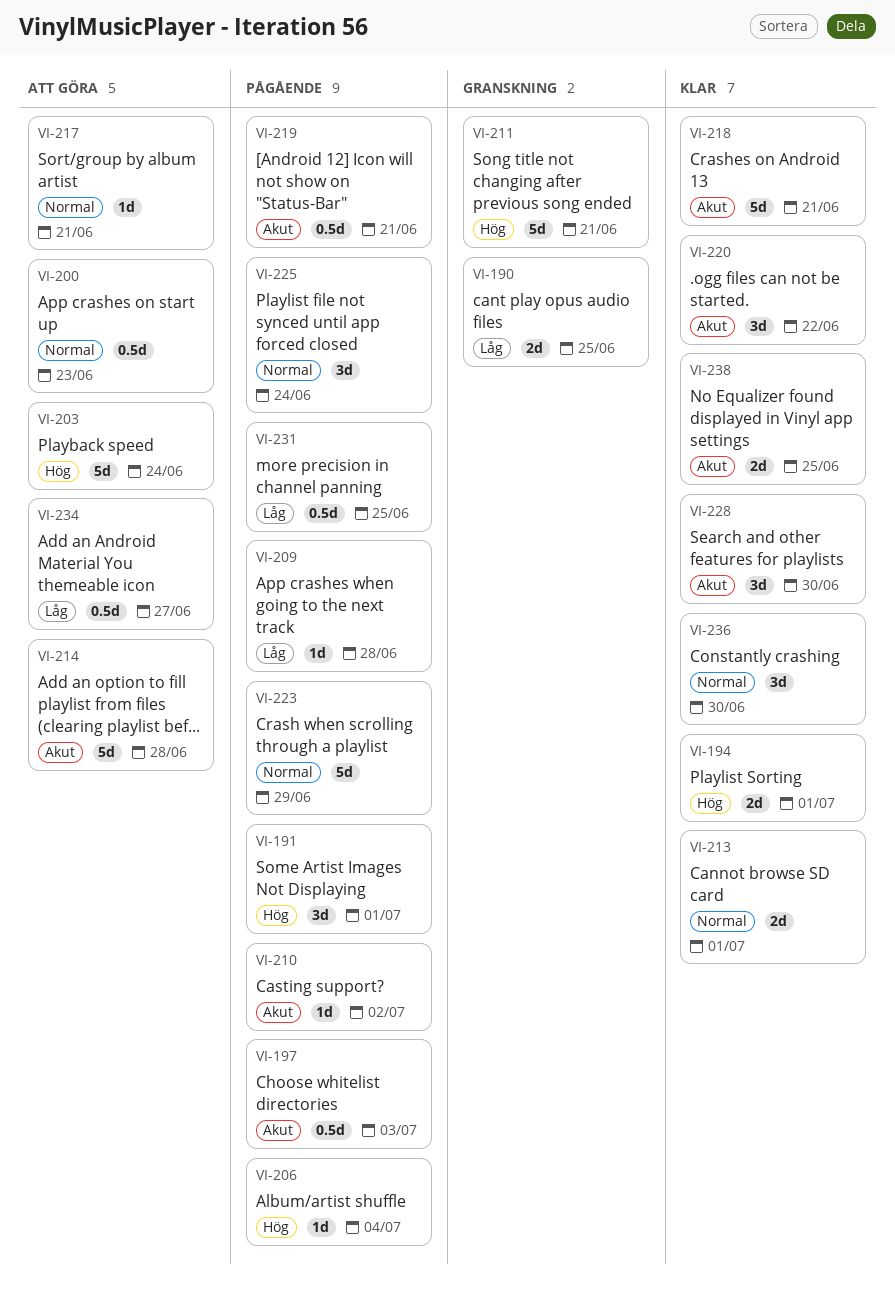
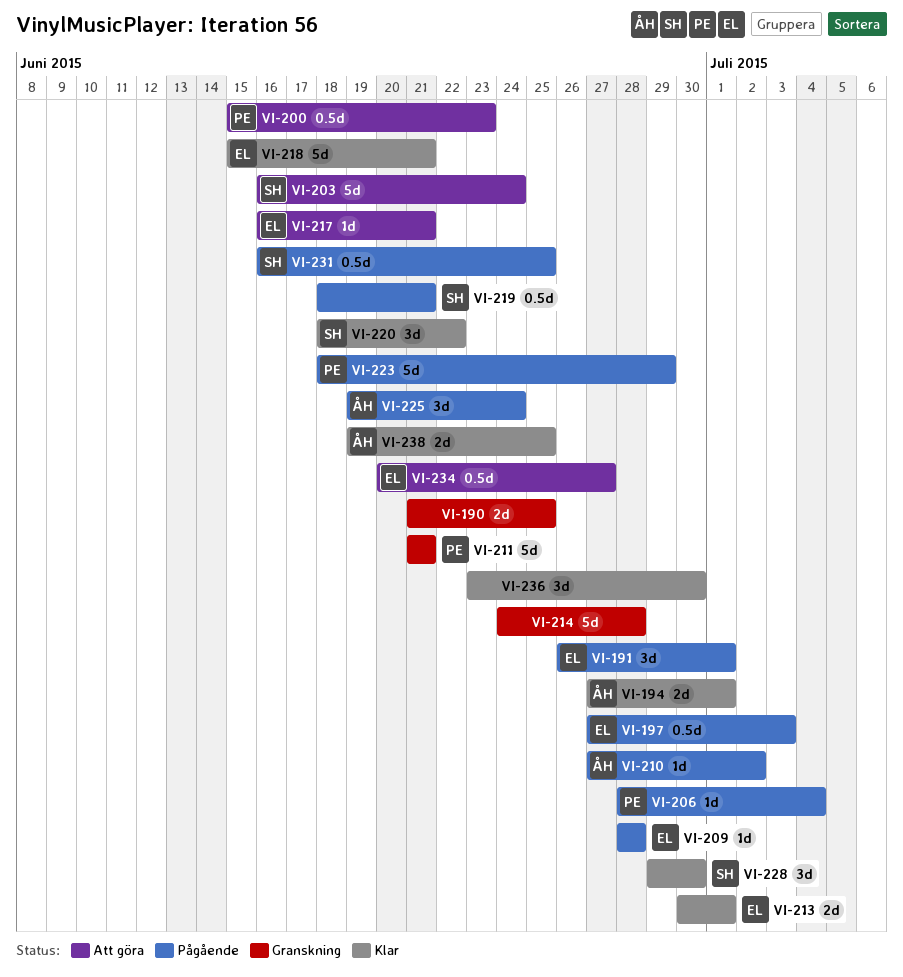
VI-214, status: Att göra -> Granskning

